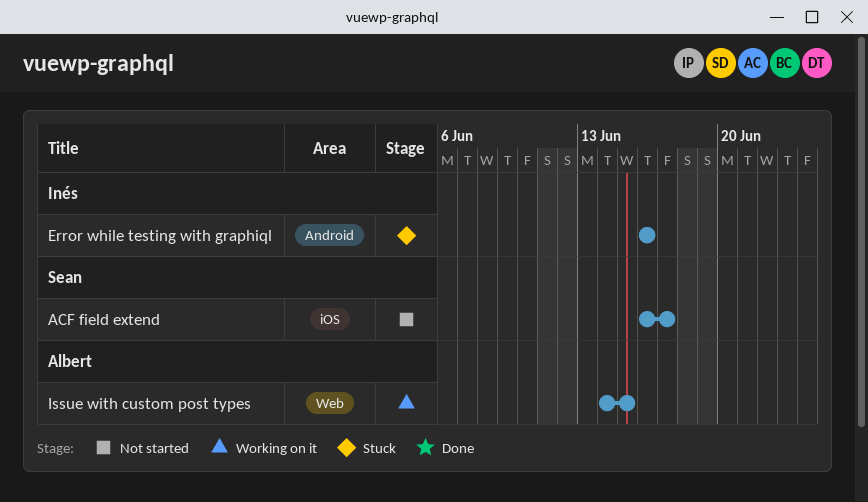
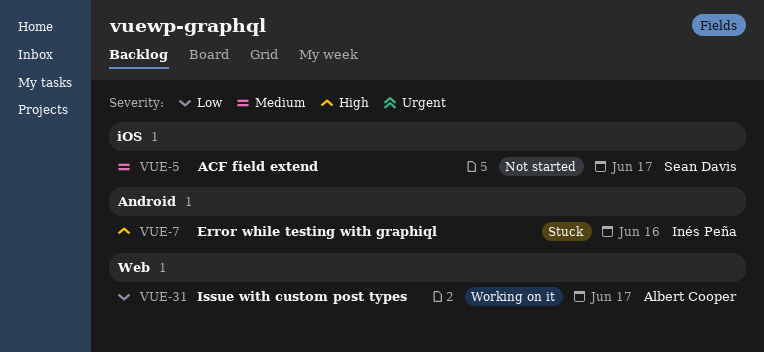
Issue with custom post types, due: Jun 15 -> Jun 17

